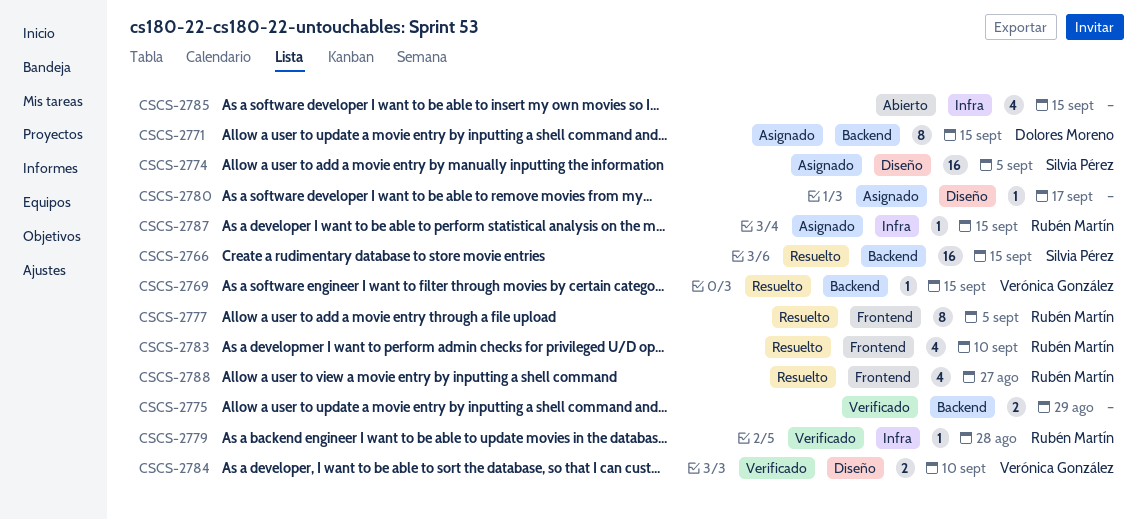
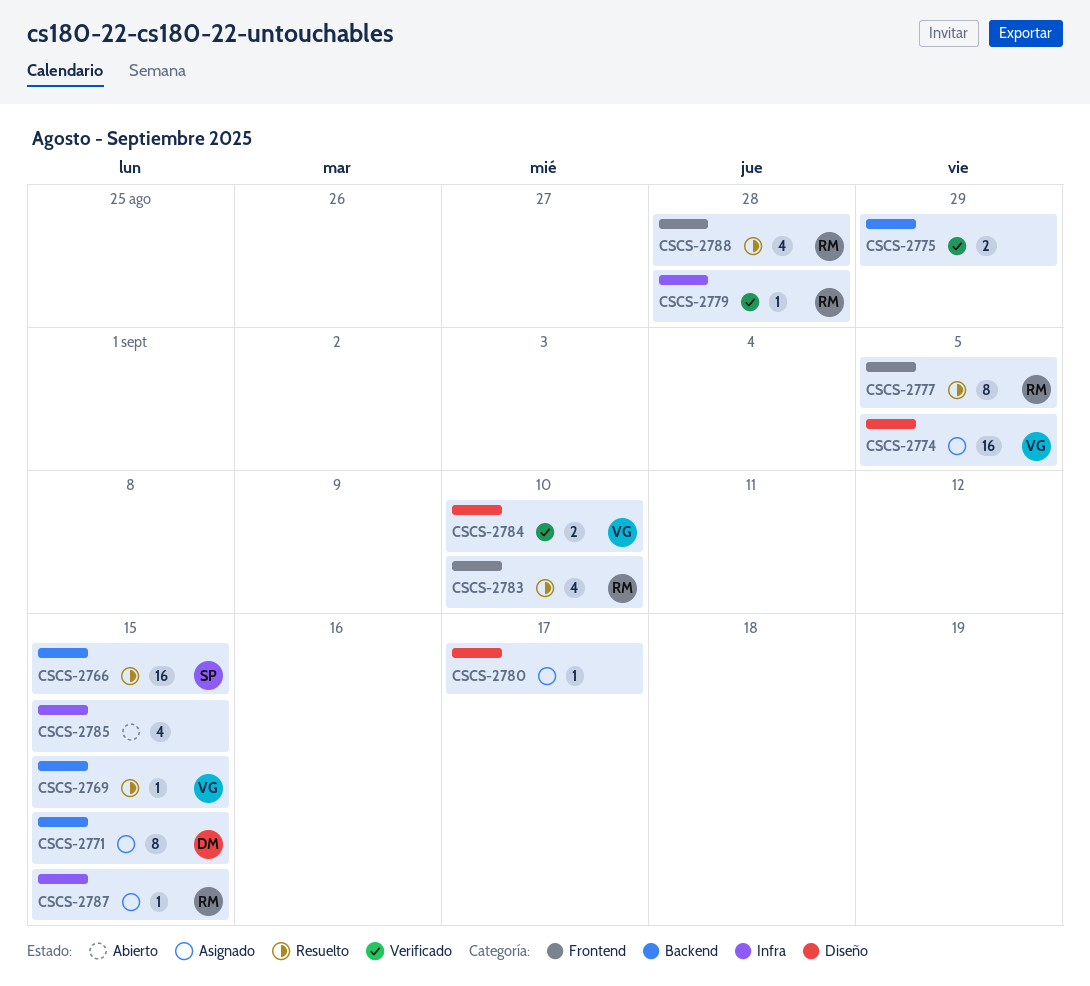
CSCS-2774, owner: Silvia Pérez -> Verónica González
CSCS-2788, due: Aug 27 -> Aug 28

